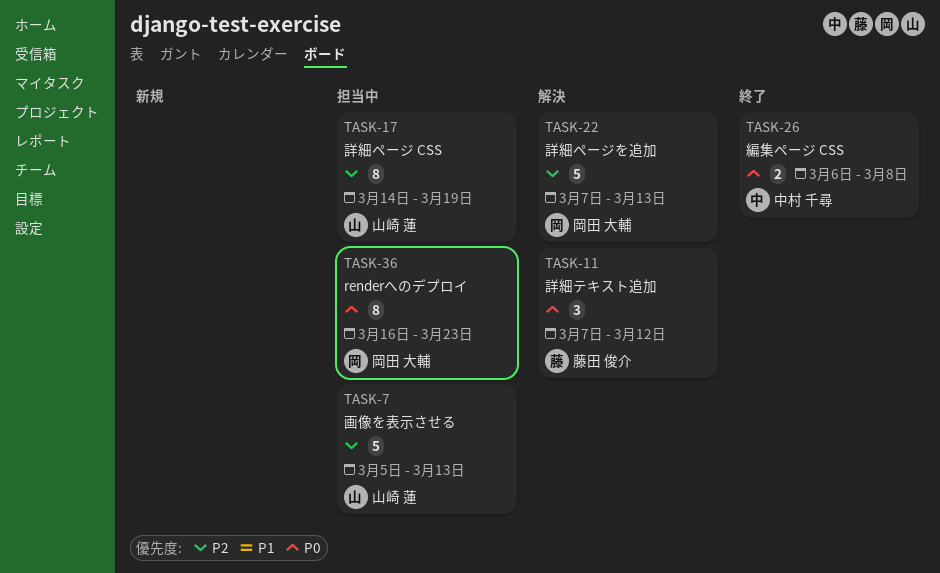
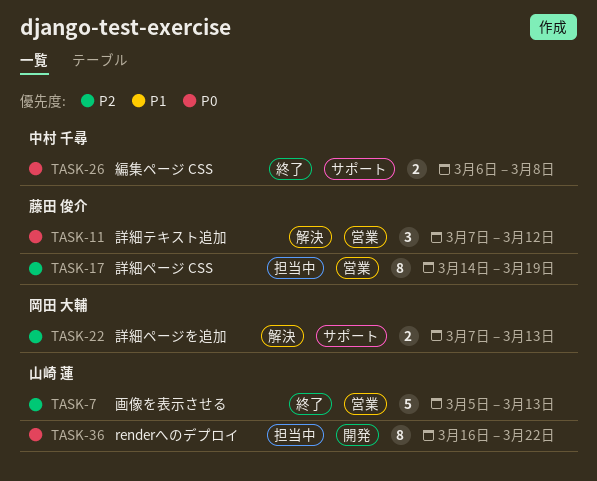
TASK-7, status: 担当中 -> 終了
TASK-17, owner: 山崎 蓮 -> 藤田 俊介
TASK-22, estimate: 5 -> 2
TASK-36, owner: 岡田 大輔 -> 山崎 蓮
TASK-36, due: Mar 23 -> Mar 22

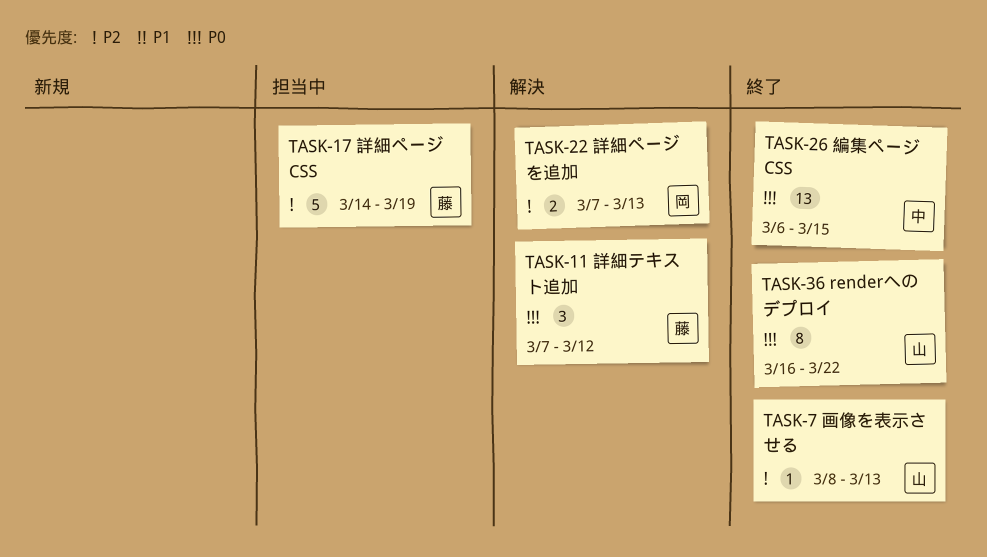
TASK-7, estimate: 5 -> 1
TASK-7, start: Mar 5 -> Mar 8
TASK-17, estimate: 8 -> 5
TASK-26, estimate: 2 -> 13
TASK-26, due: Mar 8 -> Mar 15
TASK-36, status: 担当中 -> 終了

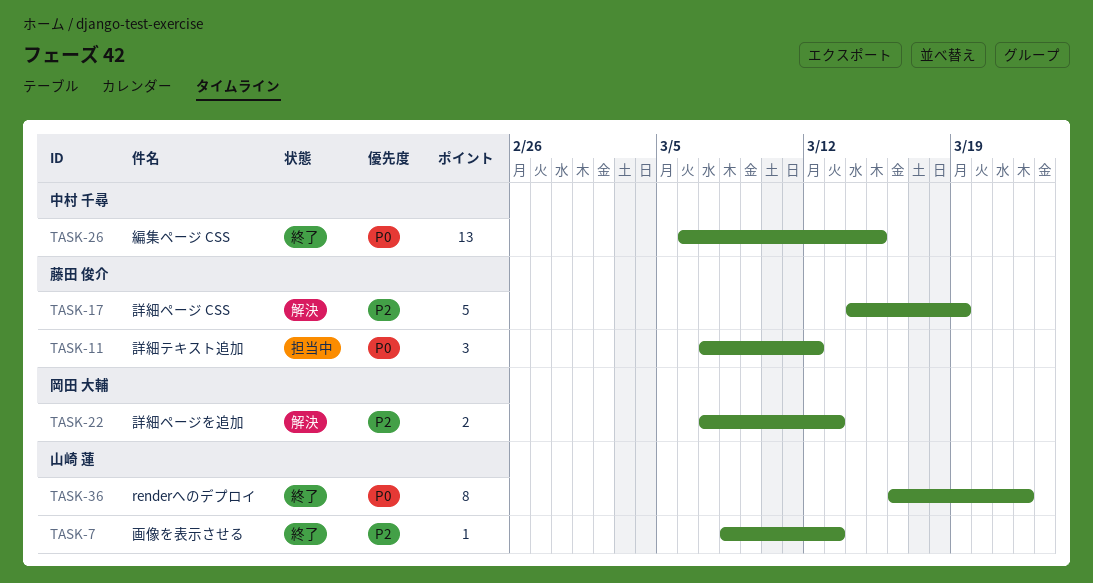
TASK-11, status: 解決 -> 担当中
TASK-17, status: 担当中 -> 解決

